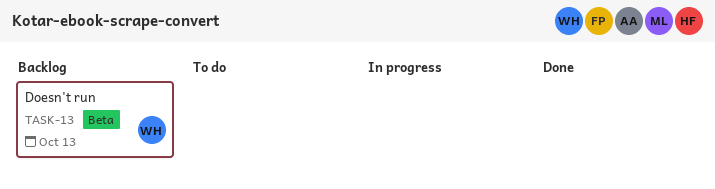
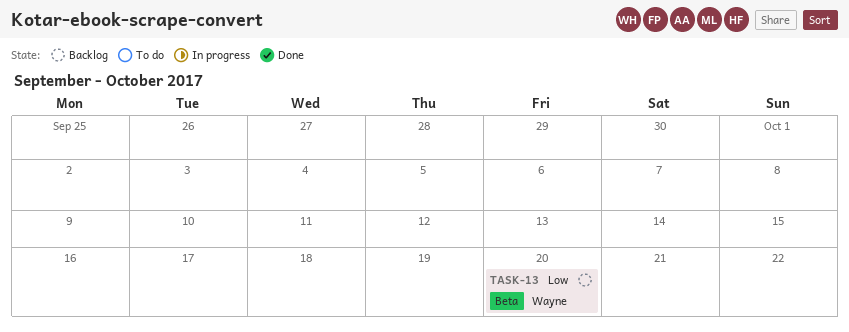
TASK-13, due: Oct 13 -> Oct 20

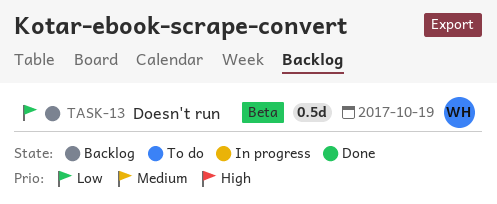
TASK-13, due: Oct 20 -> Oct 19

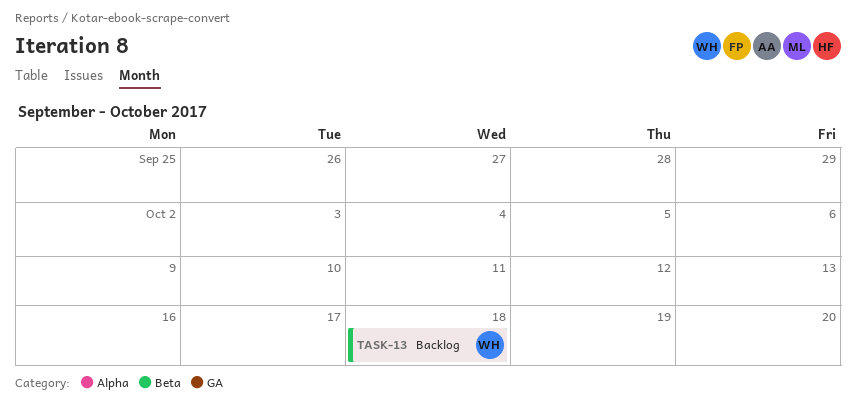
TASK-13, due: Oct 19 -> Oct 18

